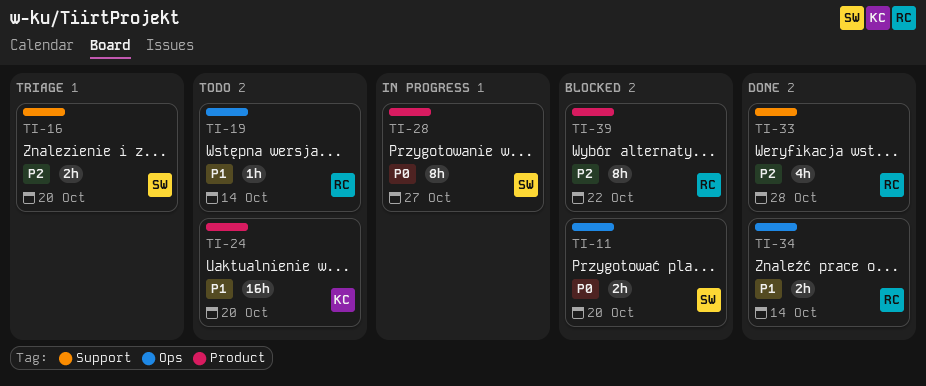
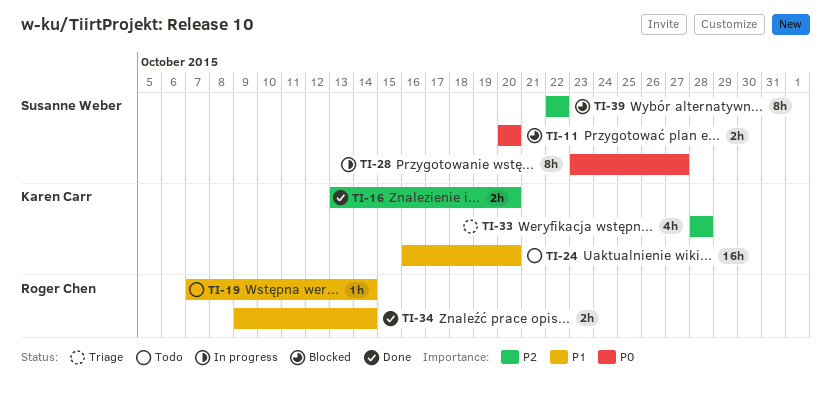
TI-16, status: Triage -> Done
TI-16, owner: Susanne Weber -> Karen Carr
TI-33, status: Done -> Triage
TI-33, owner: Roger Chen -> Karen Carr
TI-39, owner: Roger Chen -> Susanne Weber

